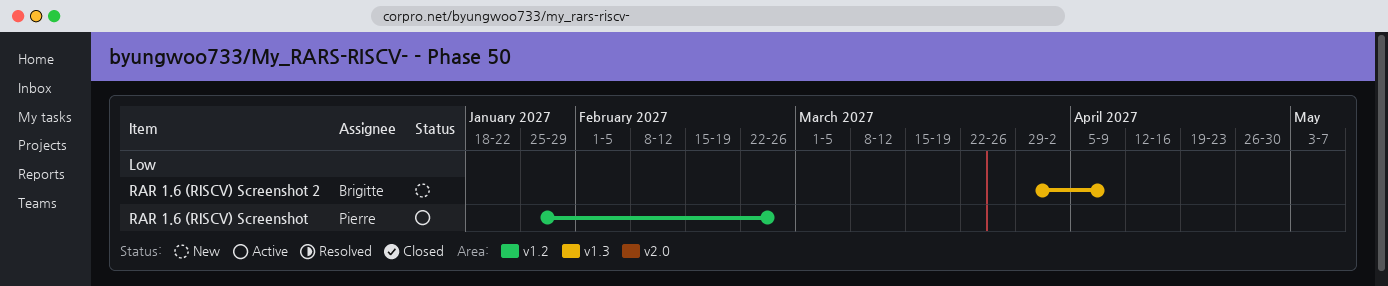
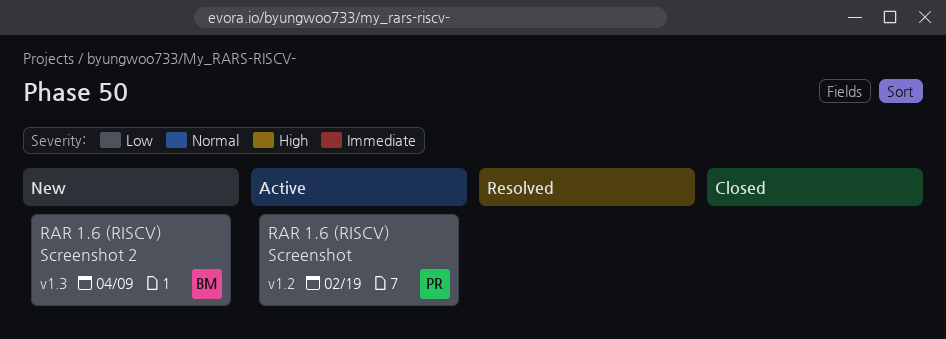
RAR 1.6 (RISCV) Screenshot, due: Feb 26 -> Feb 19

